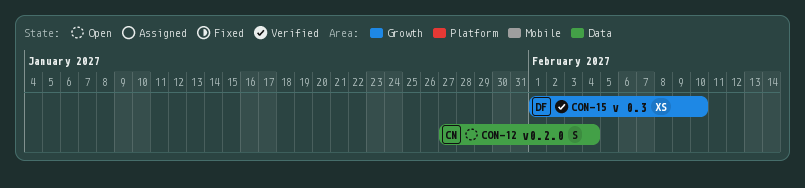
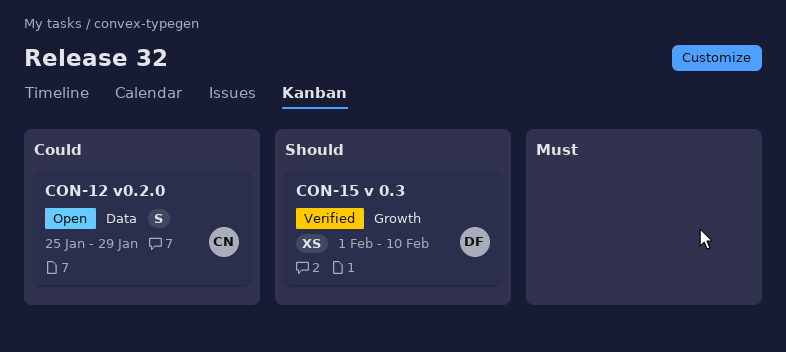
CON-12, start: Jan 27 -> Jan 25
CON-12, due: Feb 4 -> Jan 29

